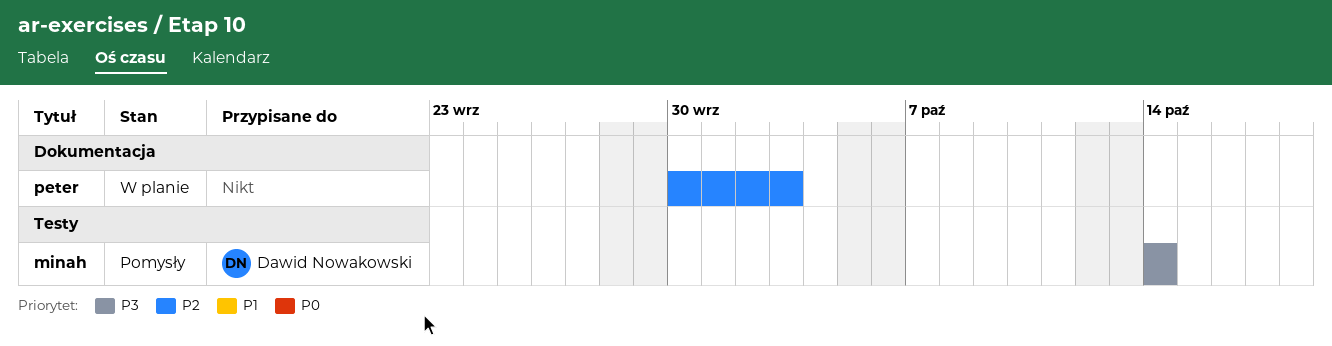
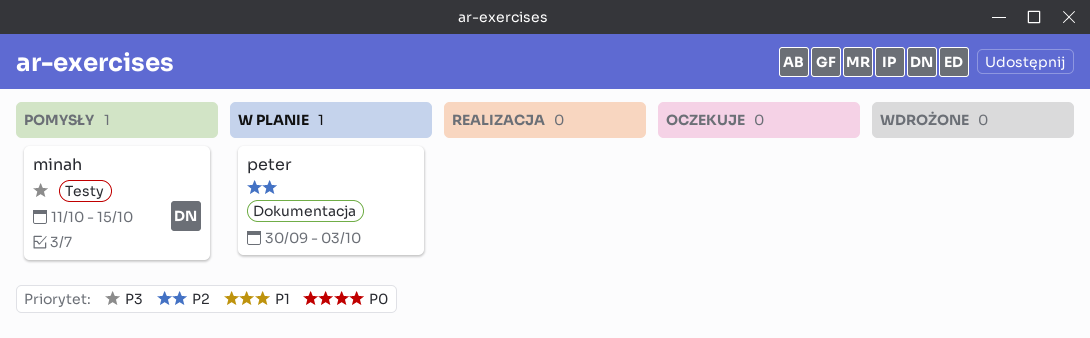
minah, start: Oct 14 -> Oct 11
minah, due: Oct 14 -> Oct 15

